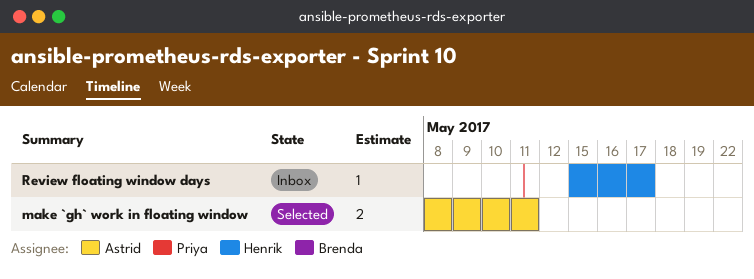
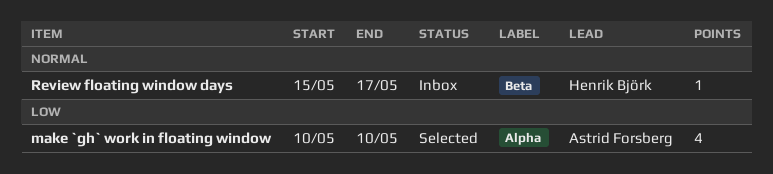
make `gh` work in floating window, estimate: 2 -> 4
make `gh` work in floating window, start: May 8 -> May 10
make `gh` work in floating window, due: May 11 -> May 10

